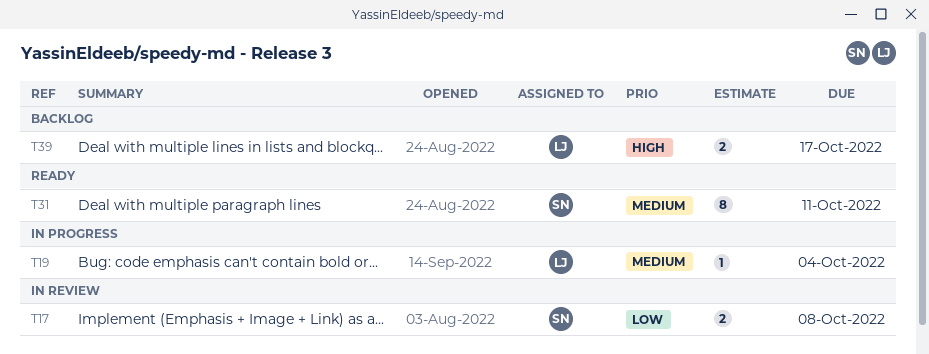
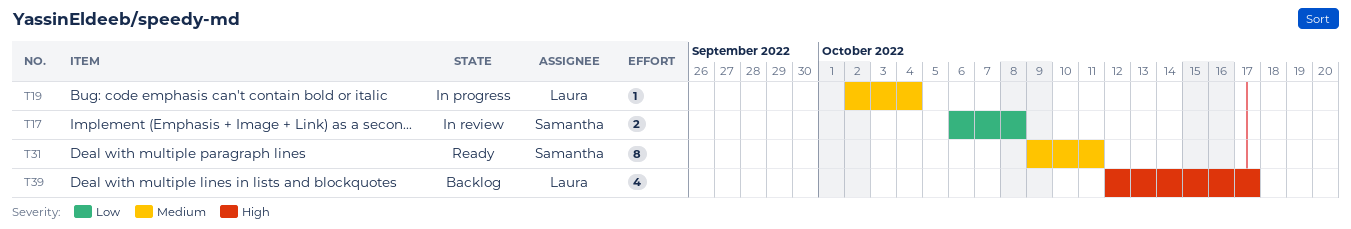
T39, estimate: 2 -> 4

